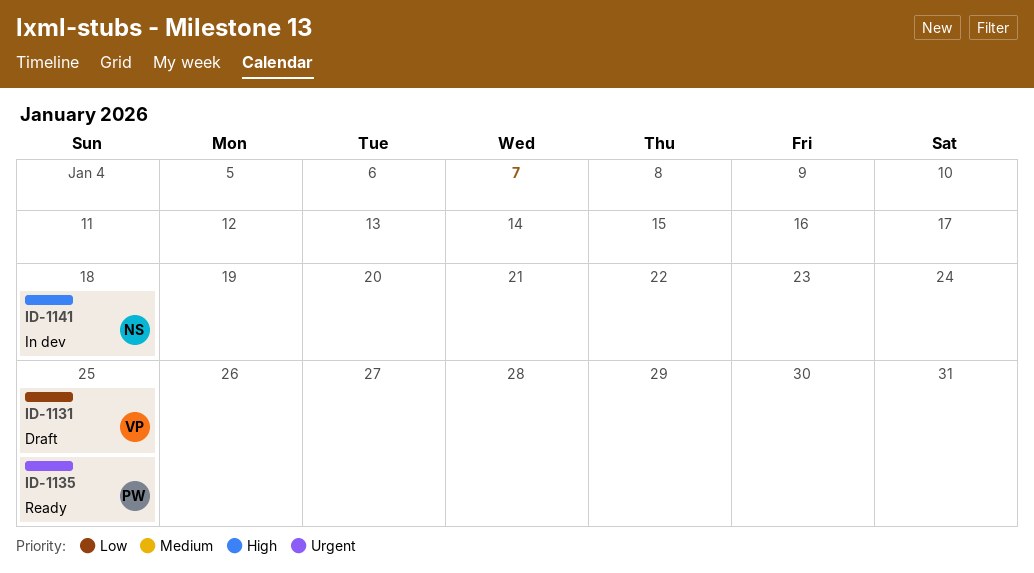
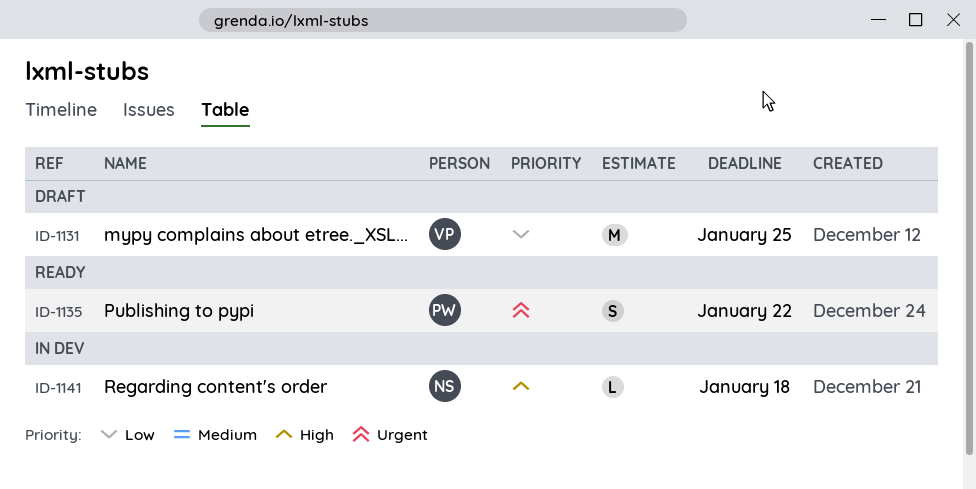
ID-1135, due: Jan 25 -> Jan 22

